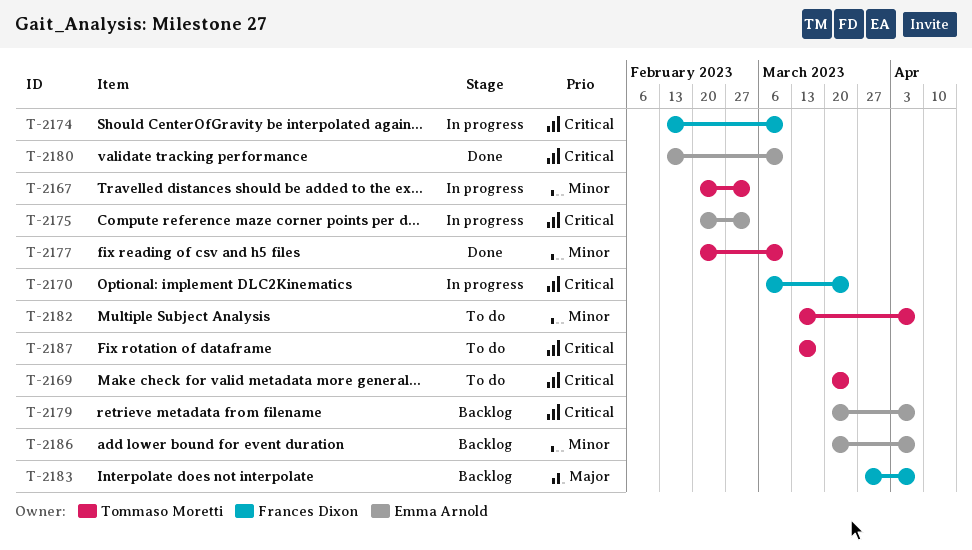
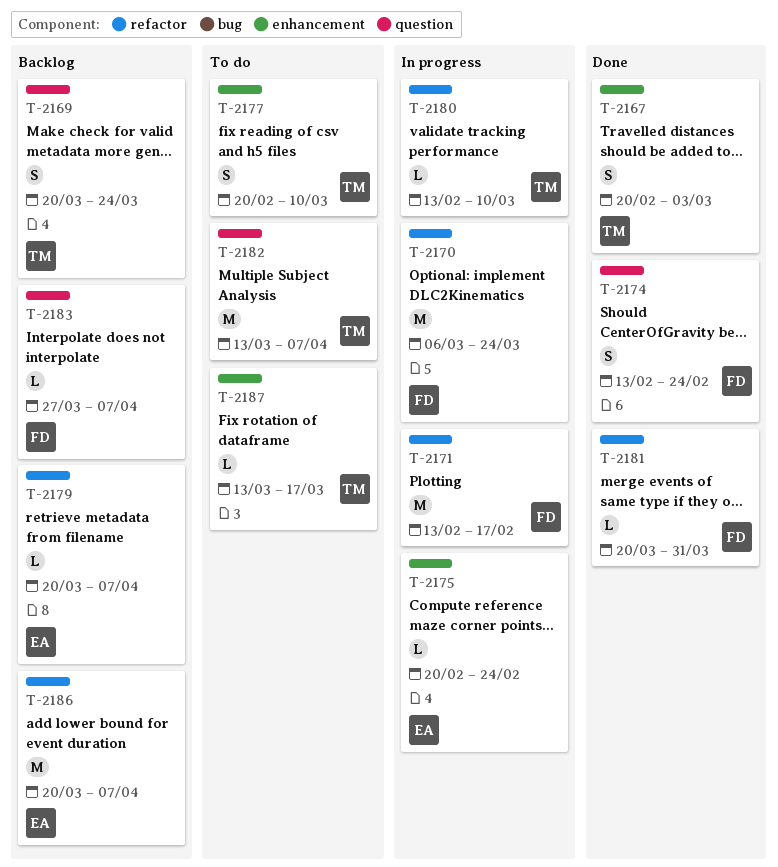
T-2167, status: In progress -> Done
T-2169, status: To do -> Backlog
T-2171: none -> present
T-2174, status: In progress -> Done
T-2174, due: Mar 10 -> Feb 24
T-2175, due: Mar 3 -> Feb 24
T-2177, status: Done -> To do
T-2180, status: Done -> In progress
T-2180, owner: Emma Arnold -> Tommaso Moretti
T-2181: none -> present

